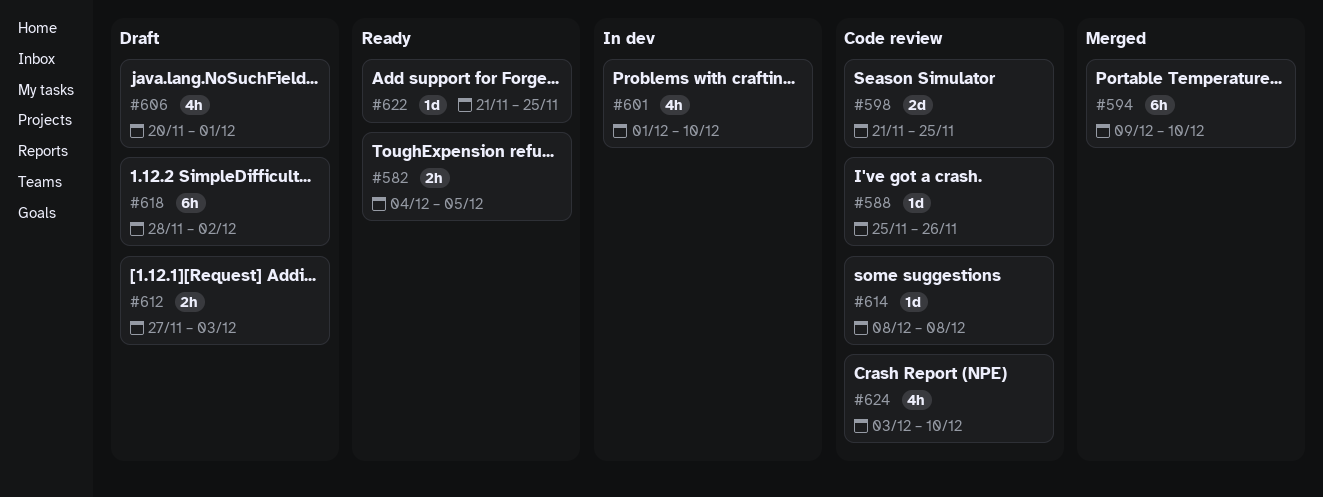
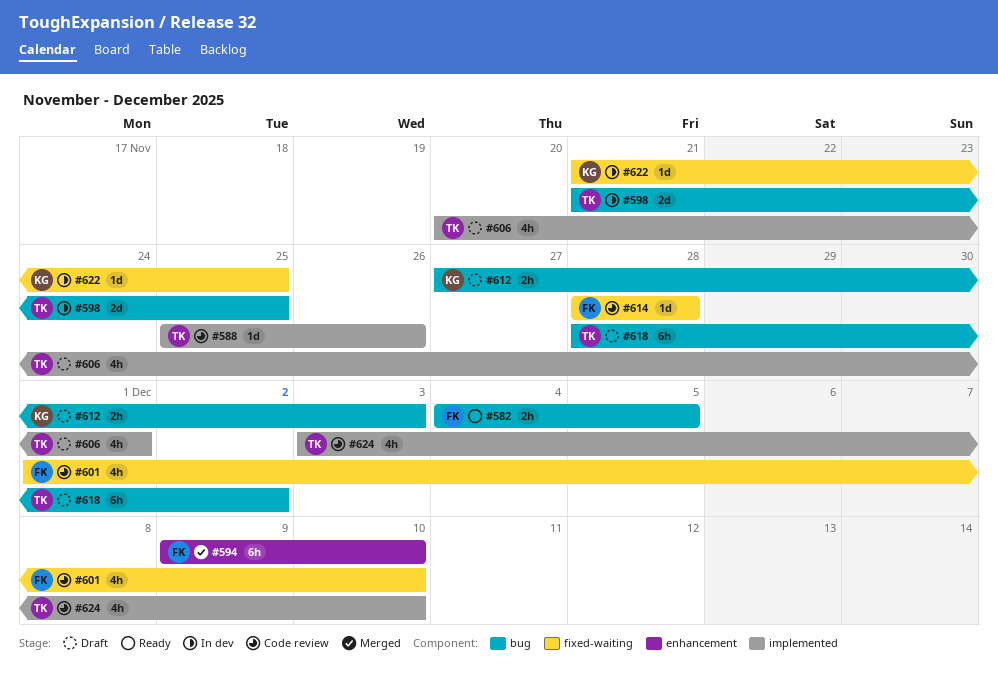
#598, status: Code review -> In dev
#601, status: In dev -> Code review
#614, start: Dec 8 -> Nov 28
#614, due: Dec 8 -> Nov 28
#622, status: Ready -> In dev

